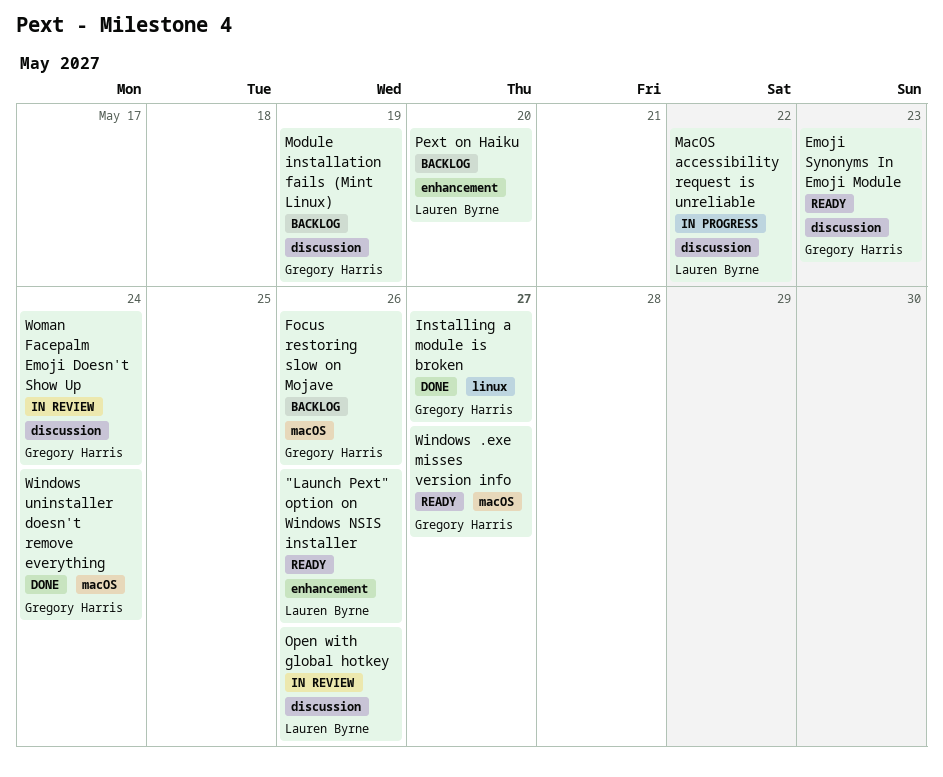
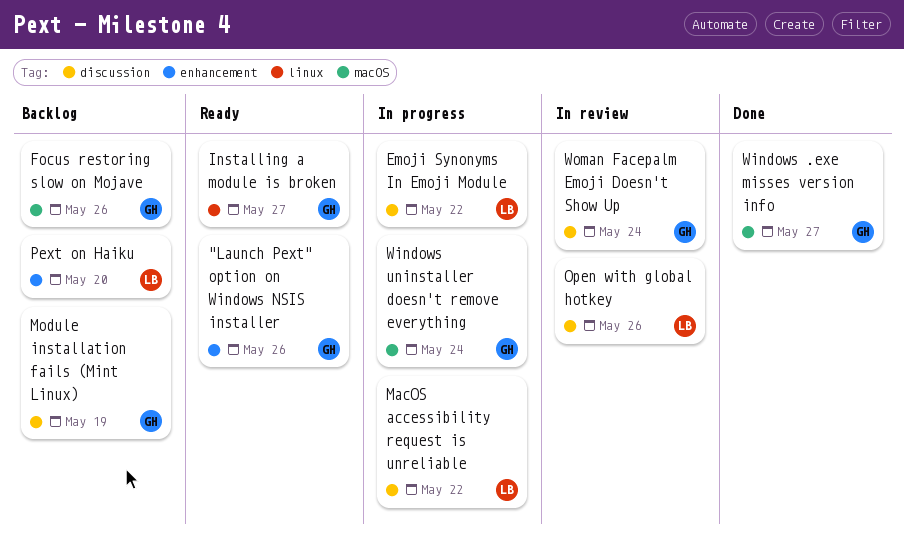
"Launch Pext" option on Windows NSIS installer, owner: Lauren Byrne -> Gregory Harris
Emoji Synonyms In Emoji Module, status: Ready -> In progress
Emoji Synonyms In Emoji Module, owner: Gregory Harris -> Lauren Byrne
Emoji Synonyms In Emoji Module, due: May 23 -> May 22
Installing a module is broken, status: Done -> Ready
Windows .exe misses version info, status: Ready -> Done
Windows uninstaller doesn't remove everything, status: Done -> In progress

